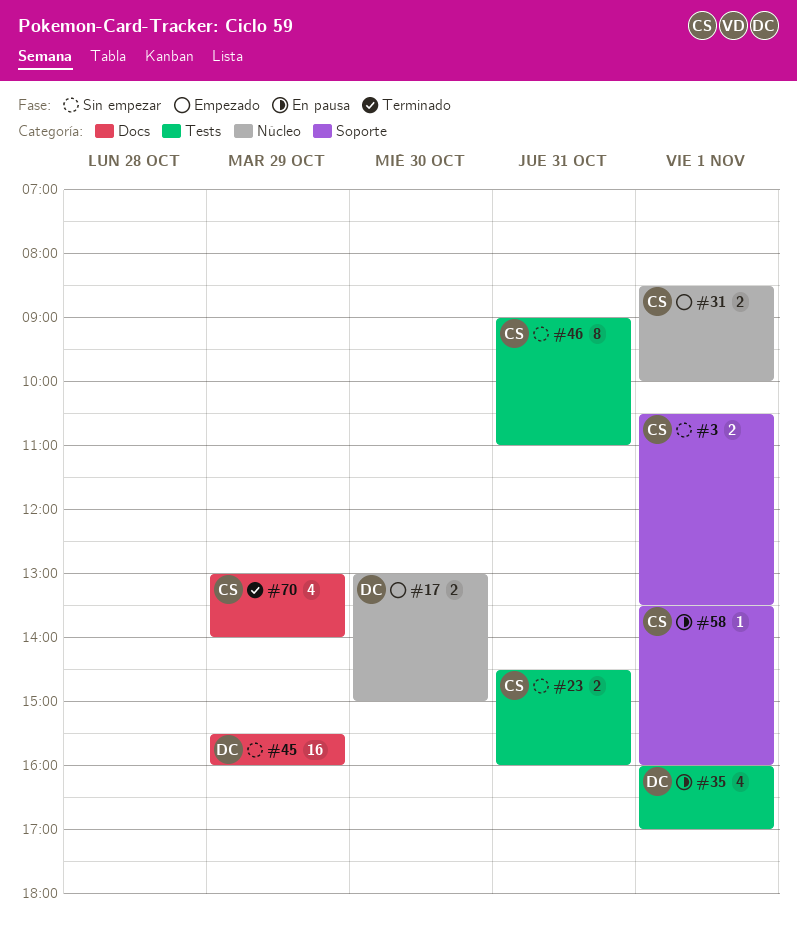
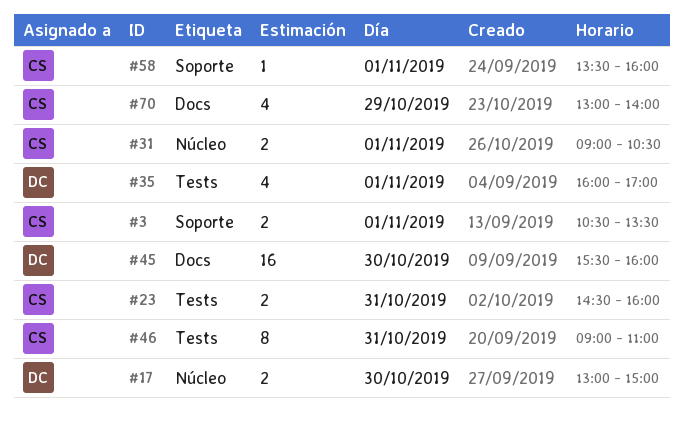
#31, begins: 08:30 -> 09:00
#31, ends: 10:00 -> 10:30
#45, day: Oct 29 -> Oct 30

